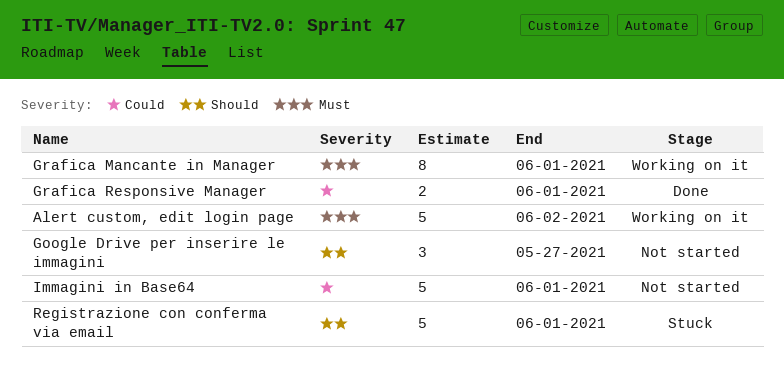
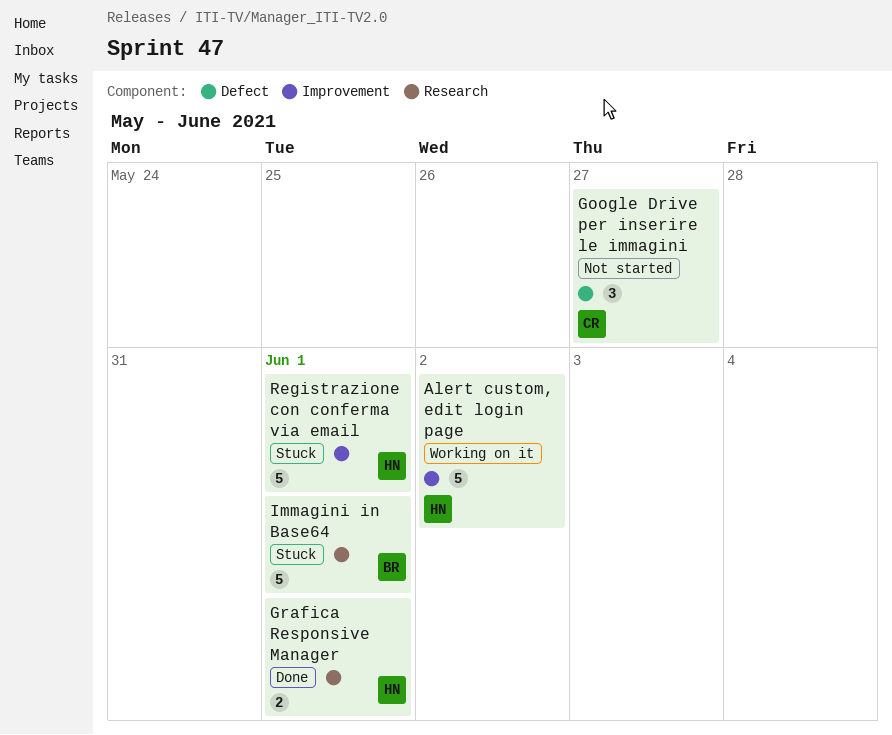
Grafica Mancante in Manager: present -> none
Immagini in Base64, status: Not started -> Stuck

